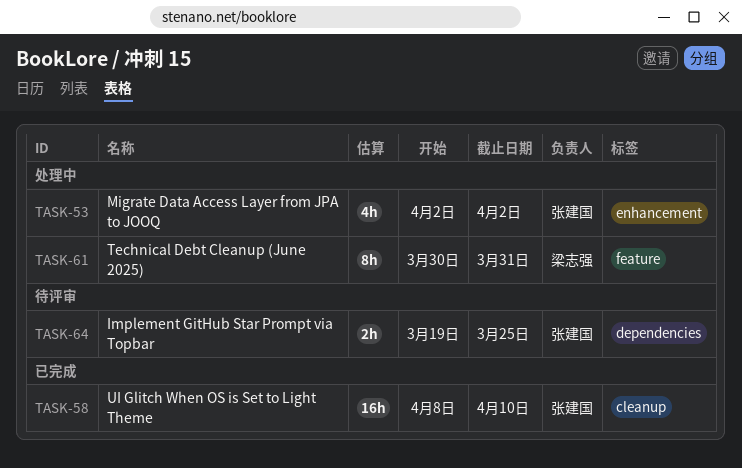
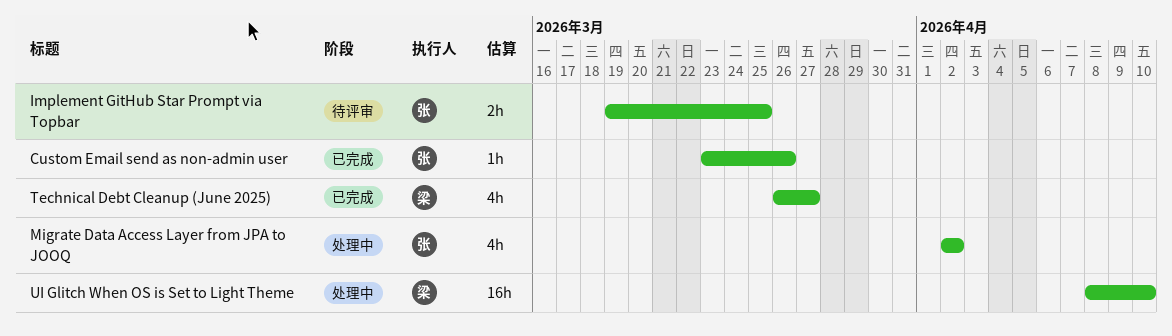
Custom Email send as non-admin user: none -> present
Technical Debt Cleanup (June 2025), status: 处理中 -> 已完成
Technical Debt Cleanup (June 2025), estimate: 8h -> 4h
Technical Debt Cleanup (June 2025), start: Mar 30 -> Mar 26
Technical Debt Cleanup (June 2025), due: Mar 31 -> Mar 27
UI Glitch When OS is Set to Light Theme, status: 已完成 -> 处理中
UI Glitch When OS is Set to Light Theme, owner: 张建国 -> 梁志强

